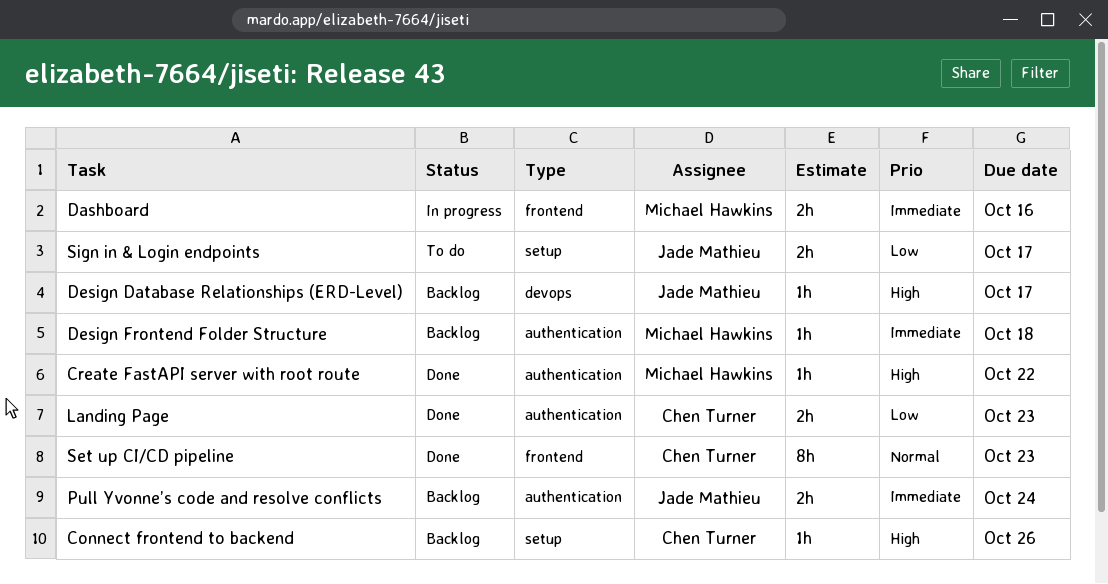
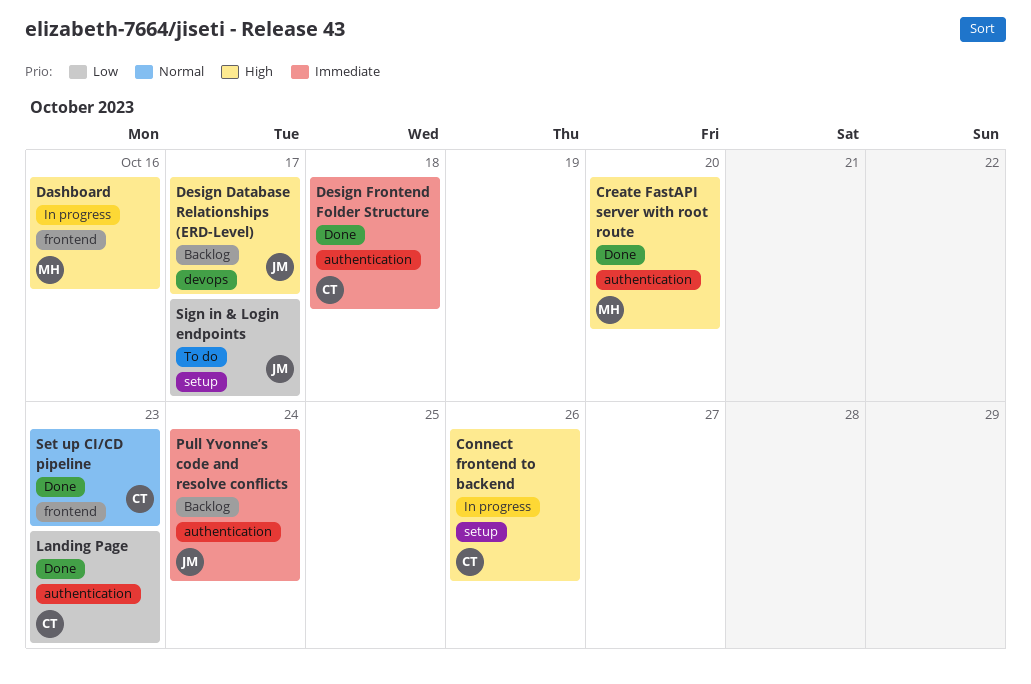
Connect frontend to backend, status: Backlog -> In progress
Create FastAPI server with root route, due: Oct 22 -> Oct 20
Dashboard, priority: Immediate -> High
Design Frontend Folder Structure, status: Backlog -> Done
Design Frontend Folder Structure, owner: Michael Hawkins -> Chen Turner

